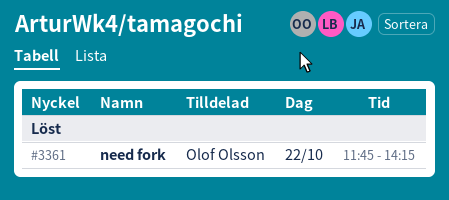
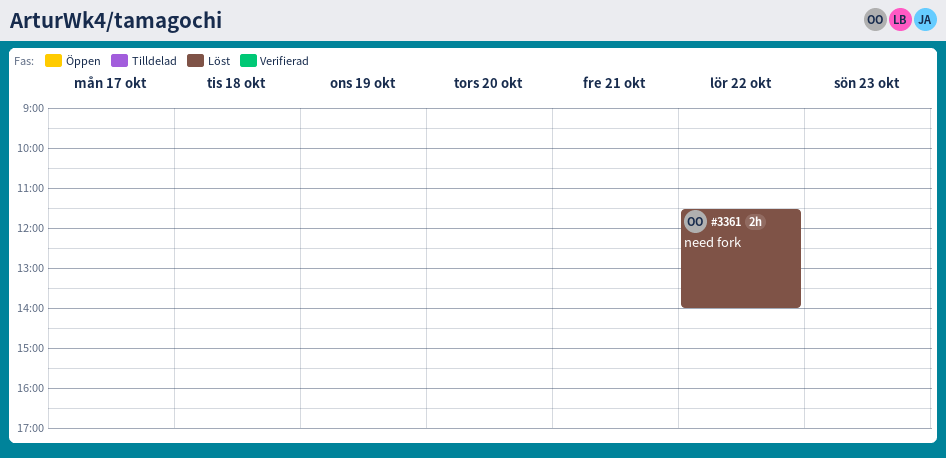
#3361, begins: 11:45 -> 11:30
#3361, ends: 14:15 -> 14:00

